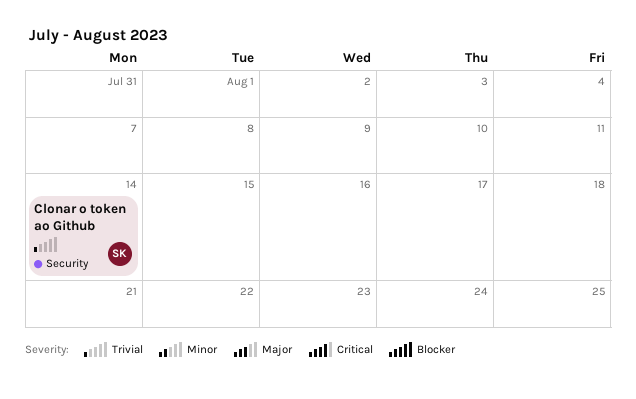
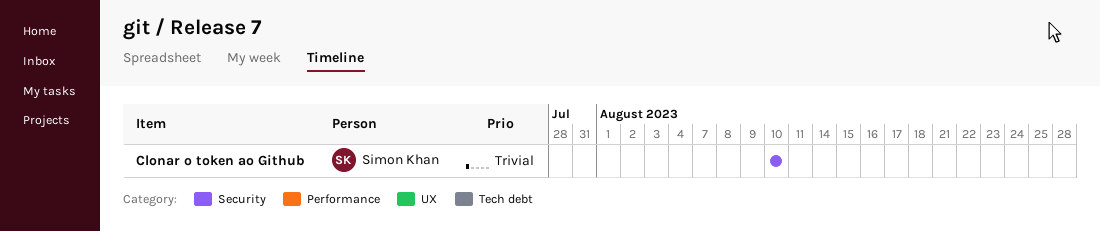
Clonar o token ao Github, due: Aug 14 -> Aug 10

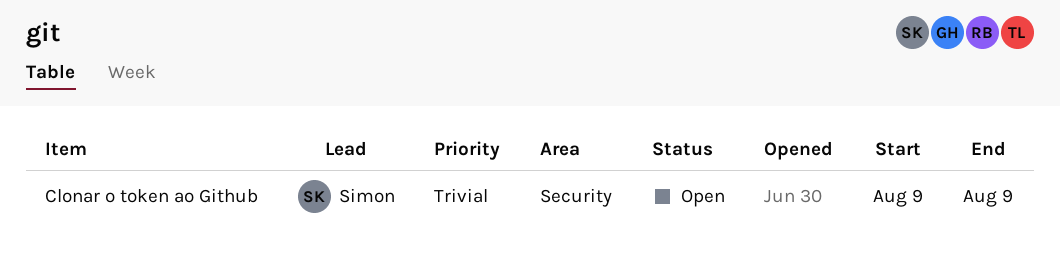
Clonar o token ao Github, start: Aug 10 -> Aug 9
Clonar o token ao Github, due: Aug 10 -> Aug 9

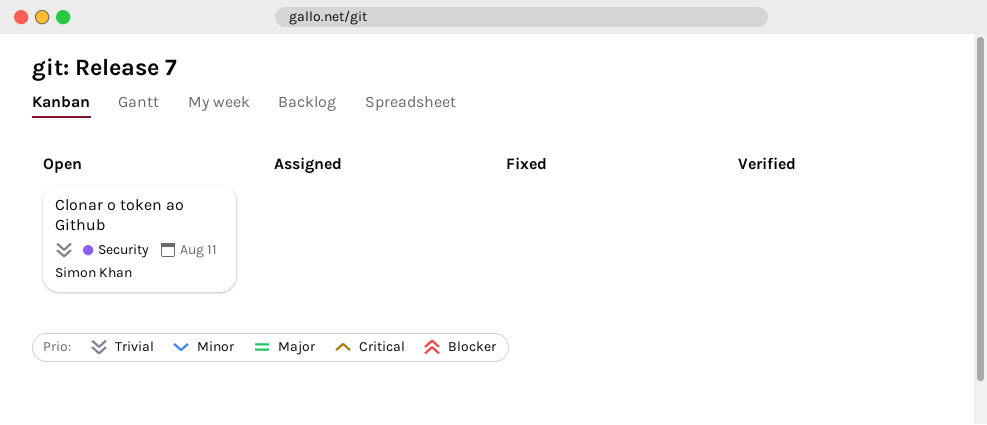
Clonar o token ao Github, due: Aug 9 -> Aug 11

